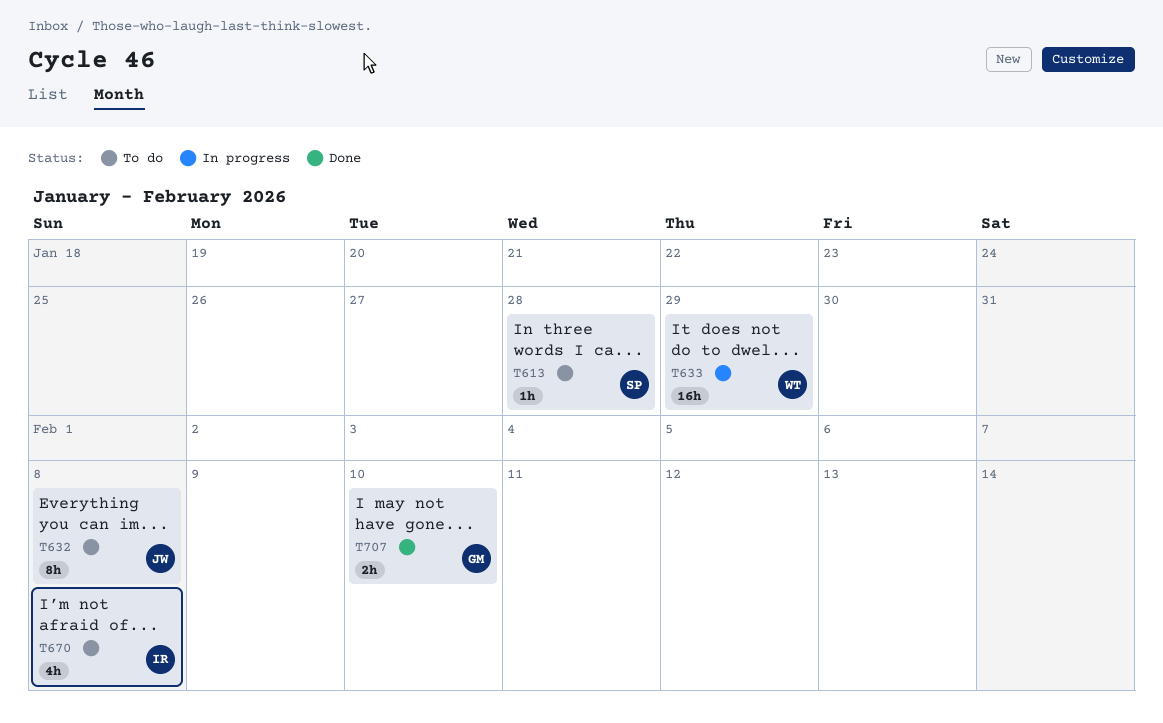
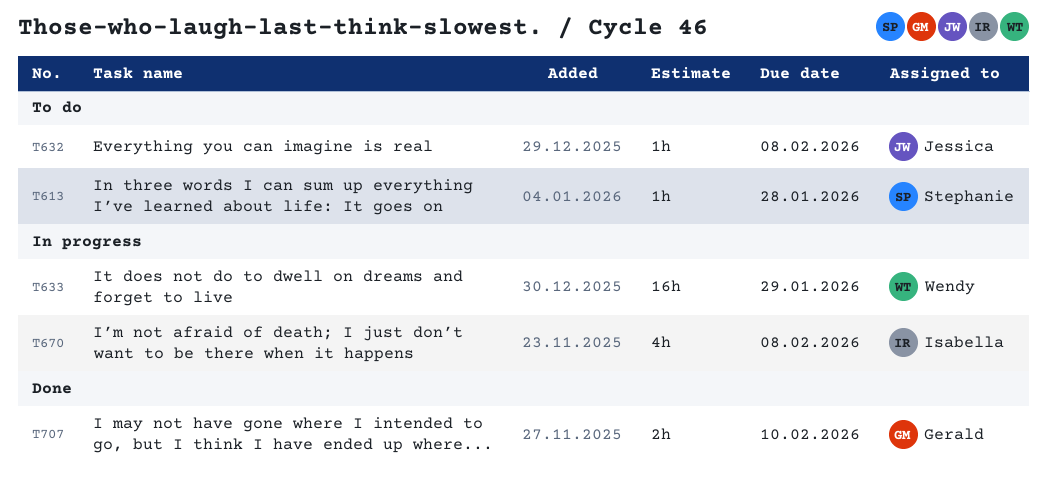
T632, estimate: 8h -> 1h
T670, status: To do -> In progress

